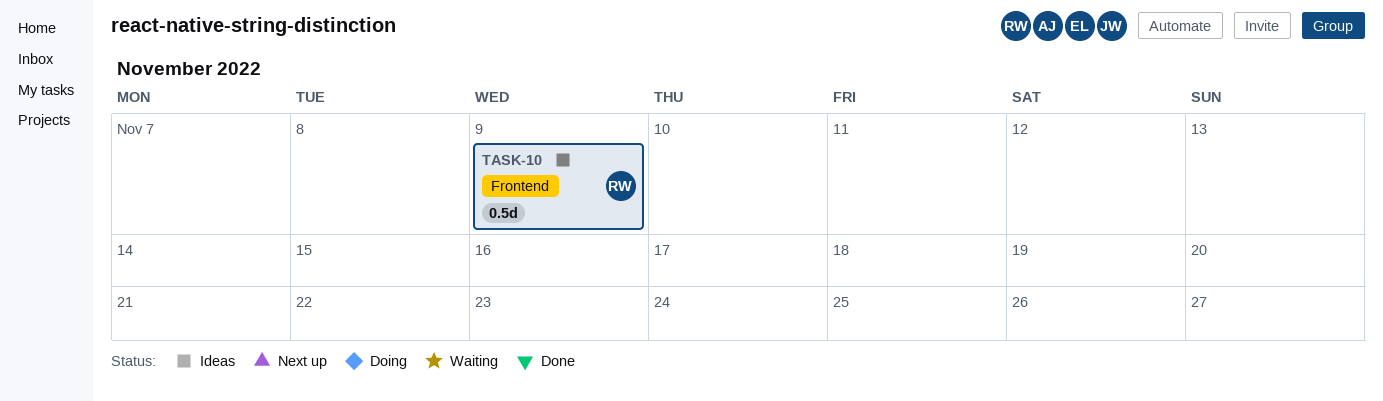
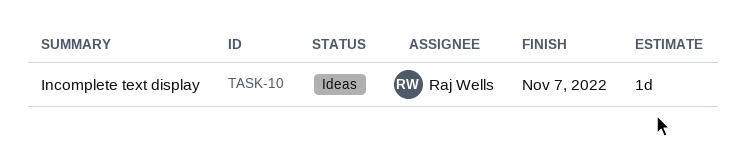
TASK-10, estimate: 0.5d -> 1d
TASK-10, due: Nov 9 -> Nov 7

